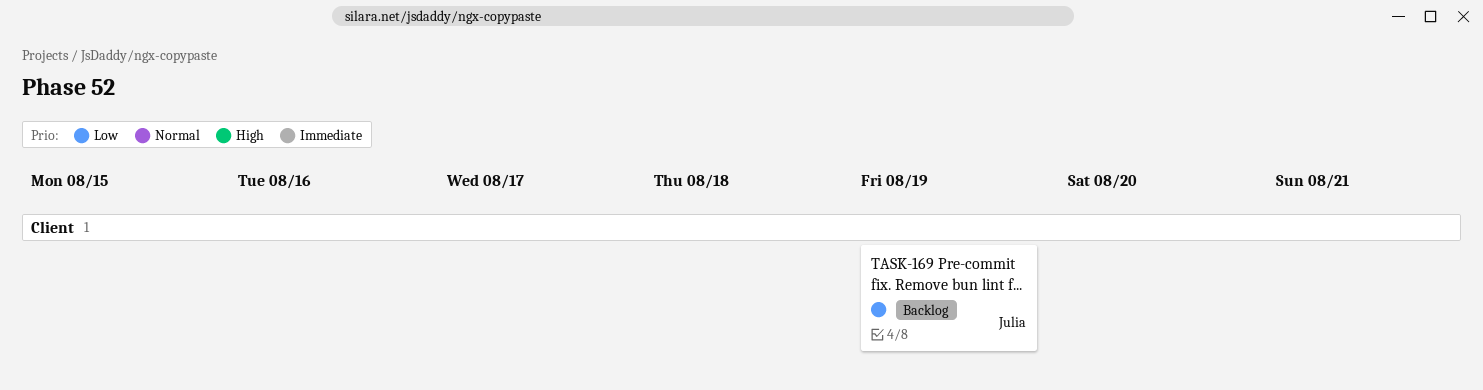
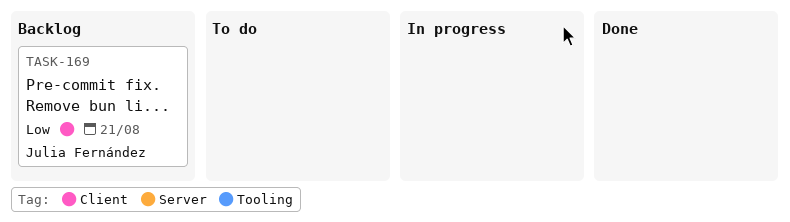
TASK-169, due: Aug 19 -> Aug 21

